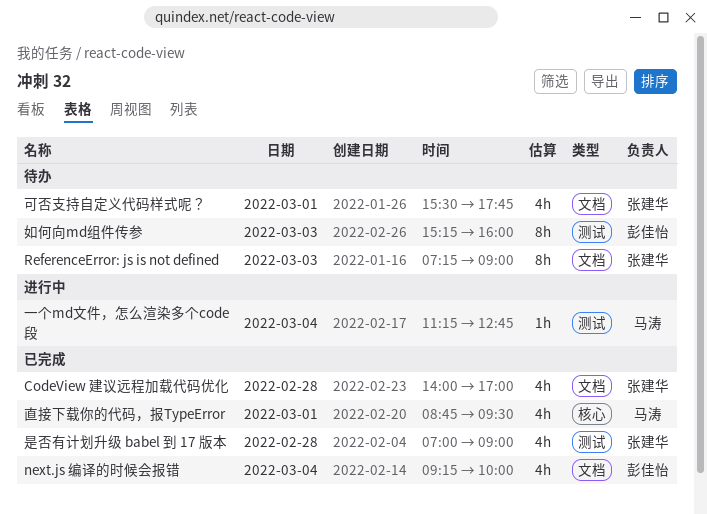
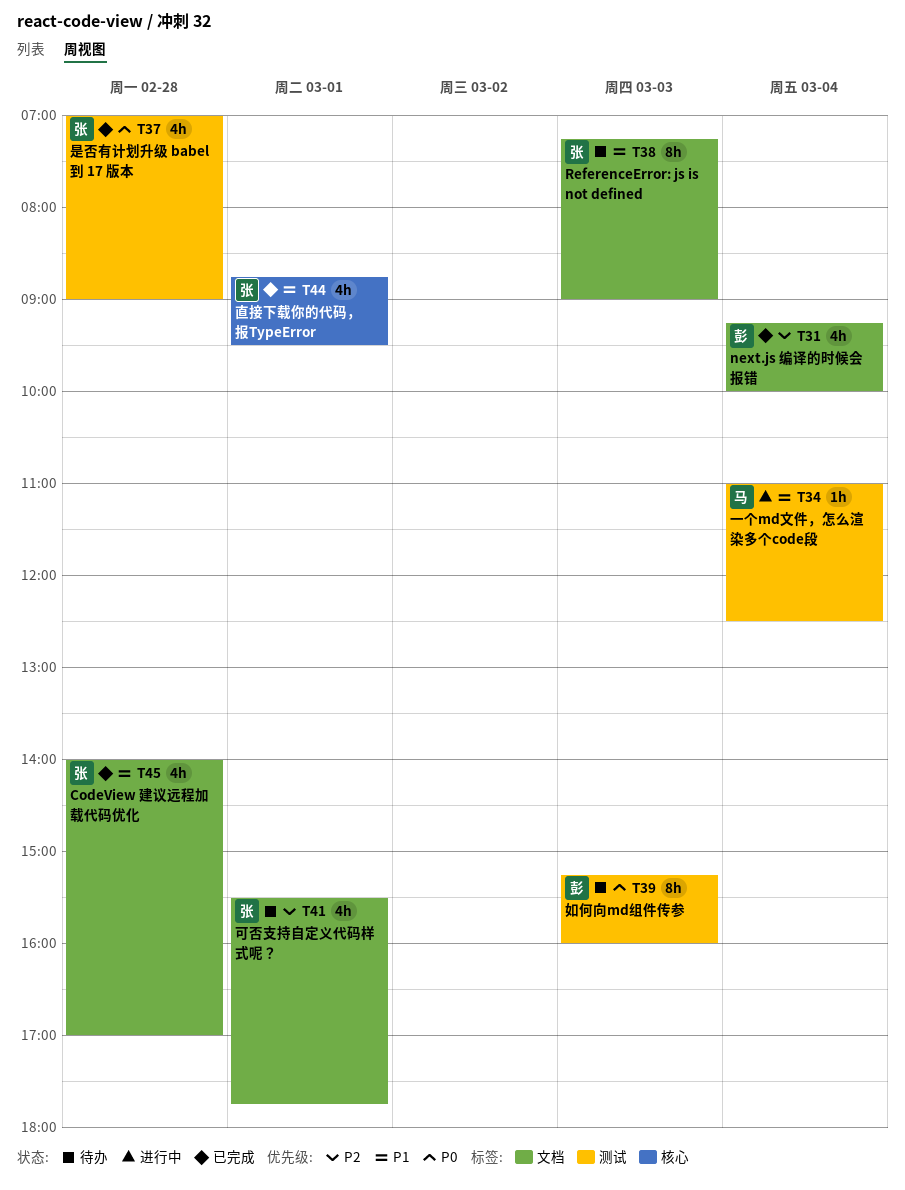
一个md文件，怎么渲染多个code段, begins: 11:15 -> 11:00
一个md文件，怎么渲染多个code段, ends: 12:45 -> 12:30
直接下载你的代码，报TypeError, owner: 马涛 -> 张建华

